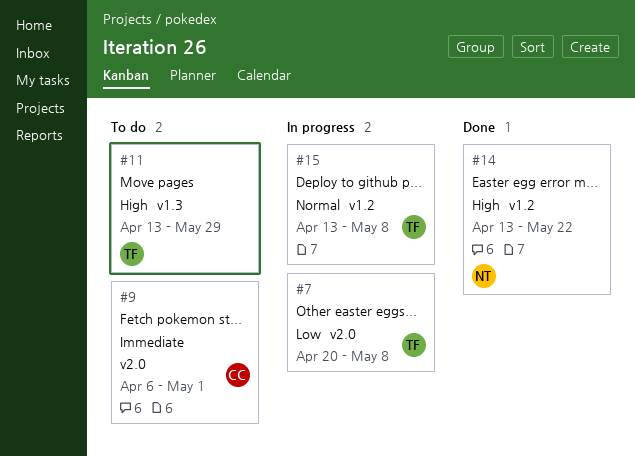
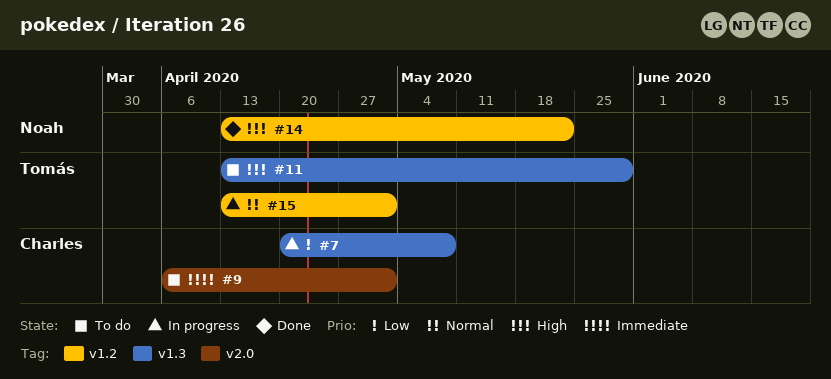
#7, owner: Tomás -> Charles
#7, label: v2.0 -> v1.3
#15, due: May 8 -> May 1

